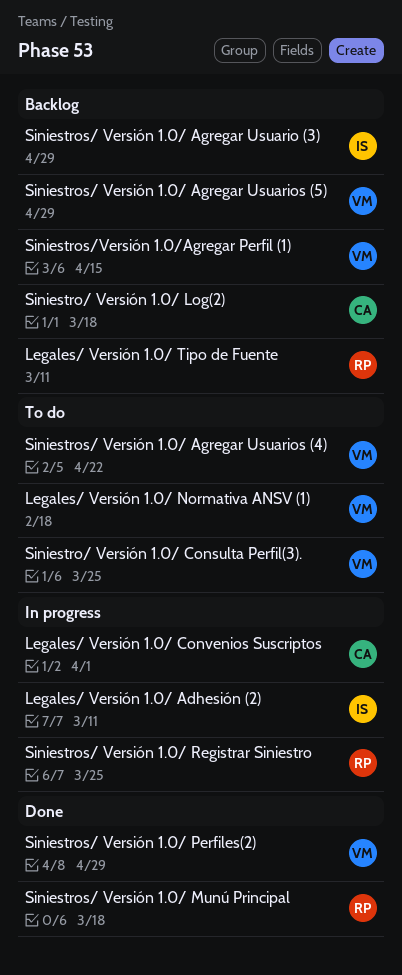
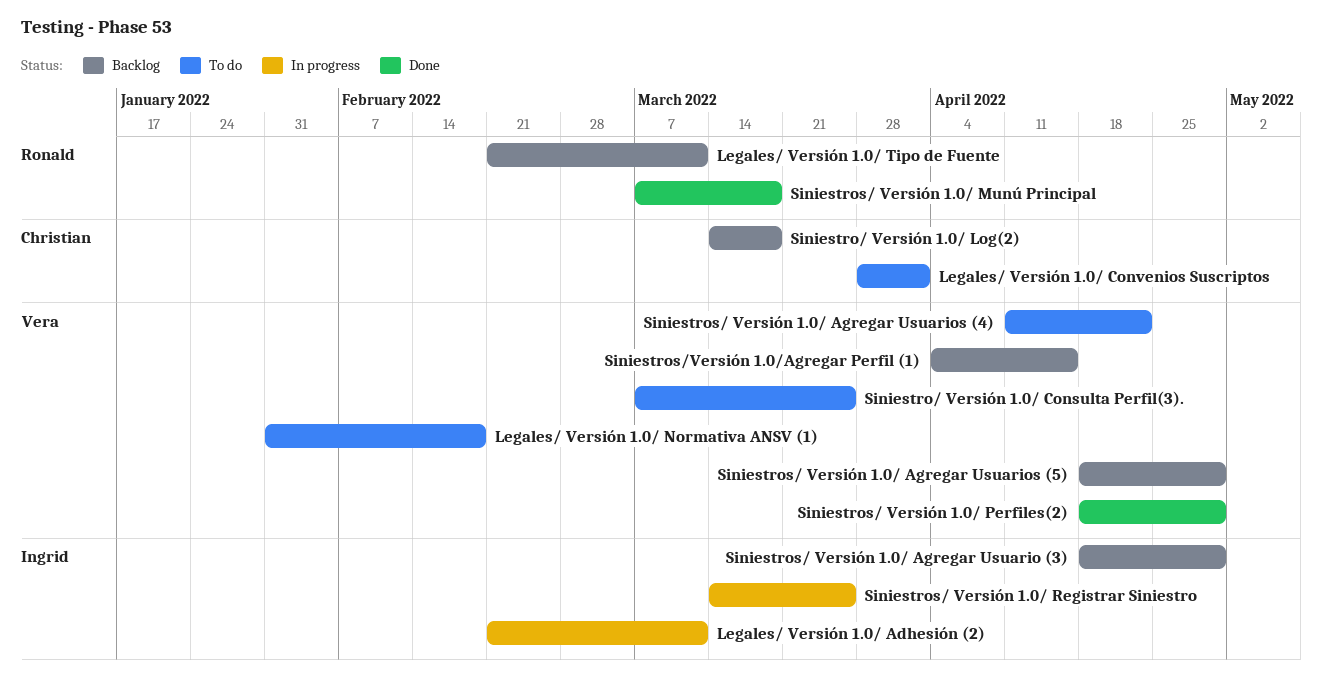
Legales/ Versión 1.0/ Convenios Suscriptos, status: In progress -> To do
Siniestros/ Versión 1.0/ Registrar Siniestro, owner: Ronald -> Ingrid

